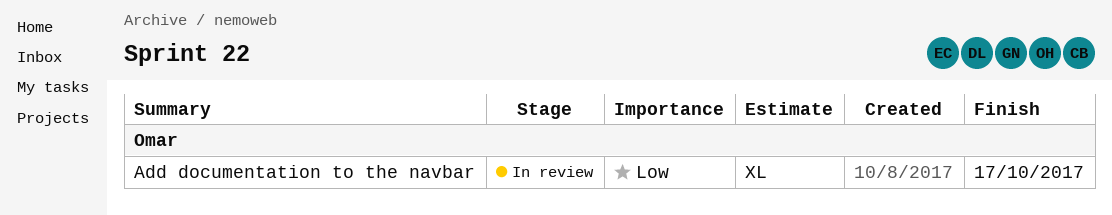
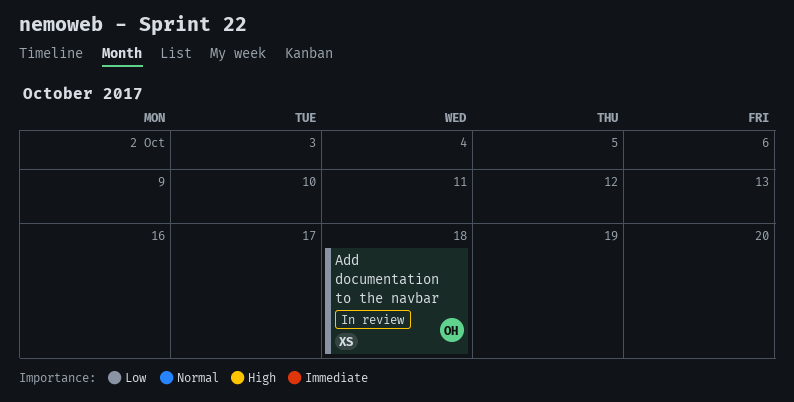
Add documentation to the navbar, estimate: XL -> XS
Add documentation to the navbar, due: Oct 17 -> Oct 18

